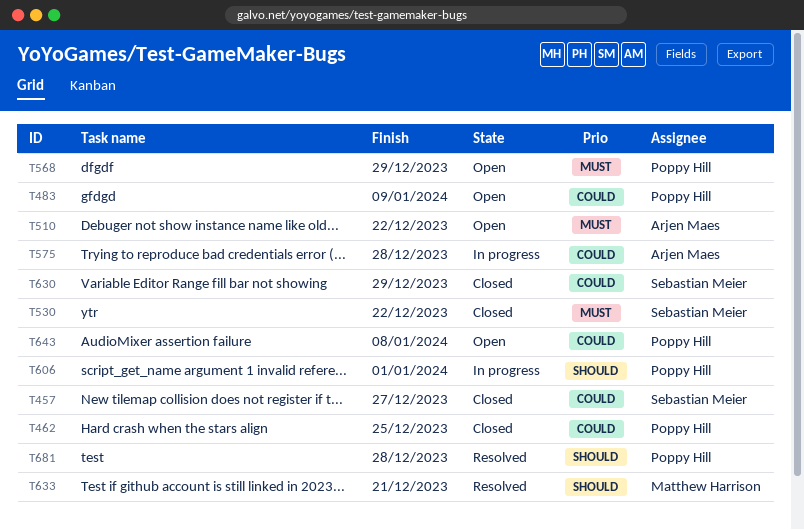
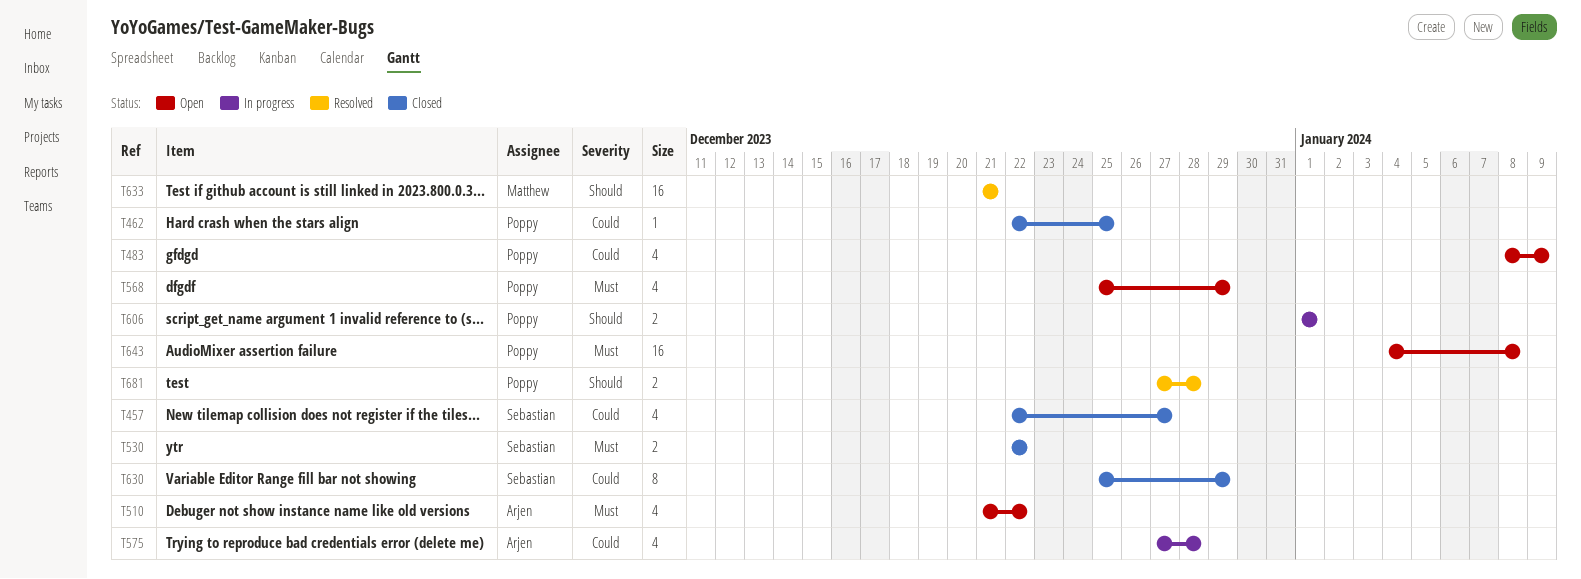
T643, priority: Could -> Must

